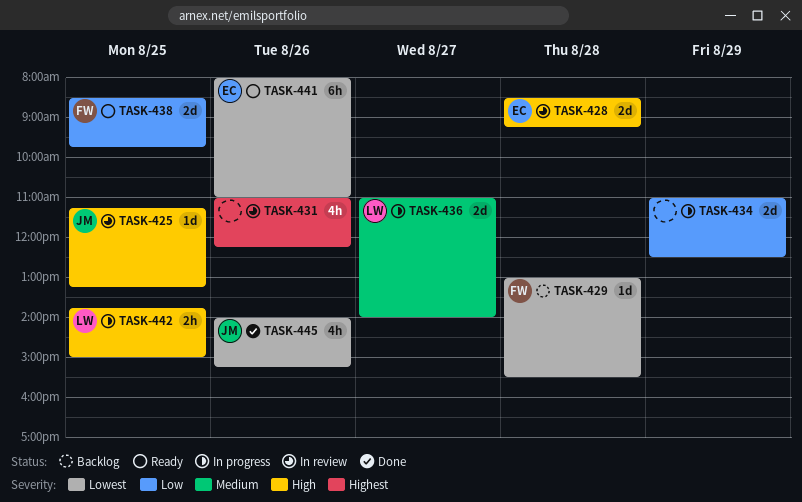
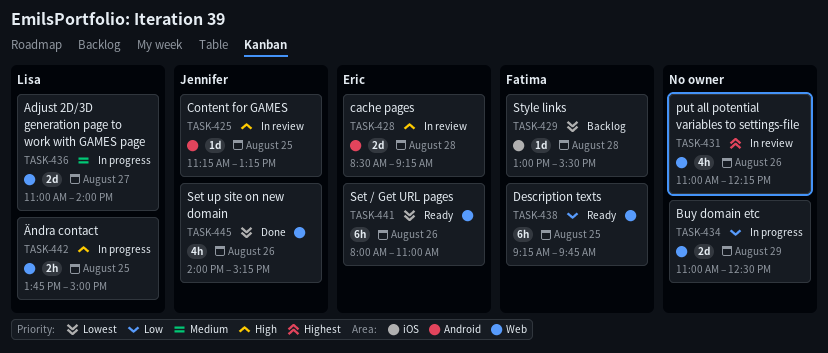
TASK-438, estimate: 2d -> 6h
TASK-438, begins: 08:30 -> 09:15

